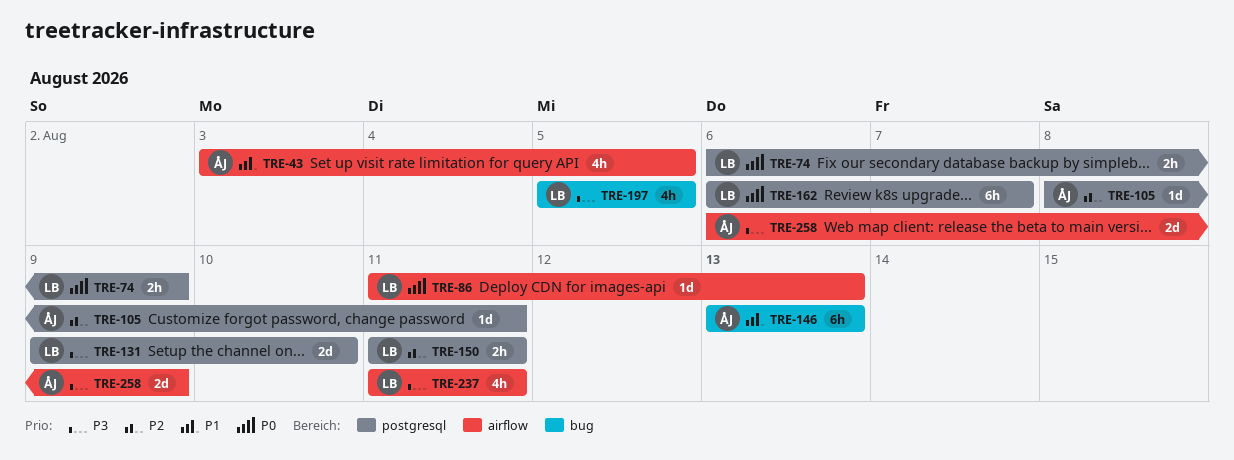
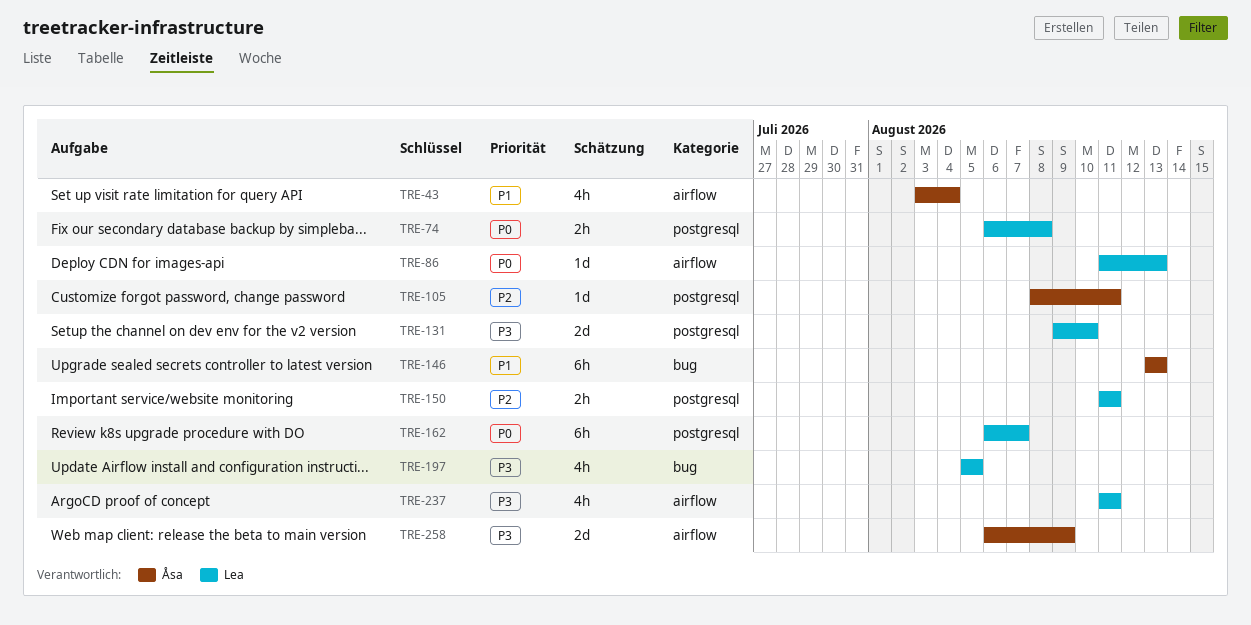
TRE-43, due: Aug 5 -> Aug 4
TRE-74, due: Aug 9 -> Aug 8

